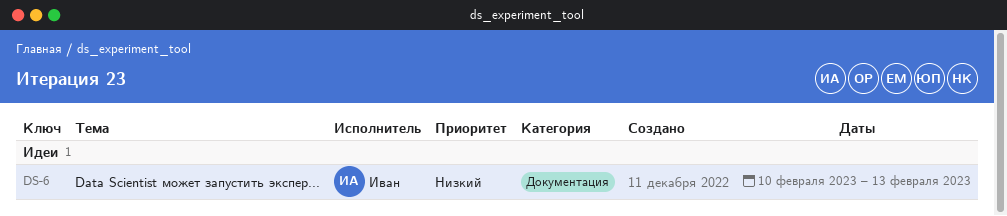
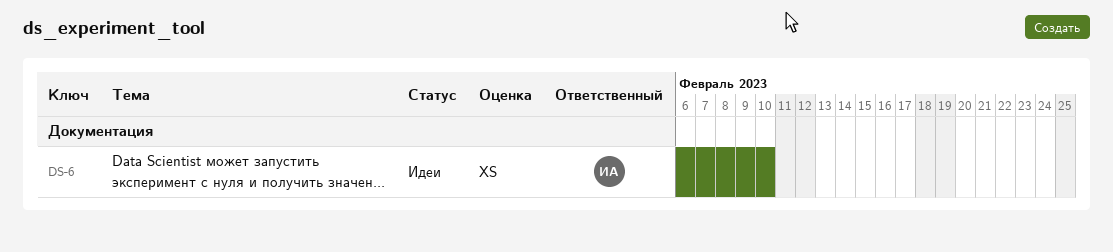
DS-6, start: Feb 10 -> Feb 6
DS-6, due: Feb 13 -> Feb 10

